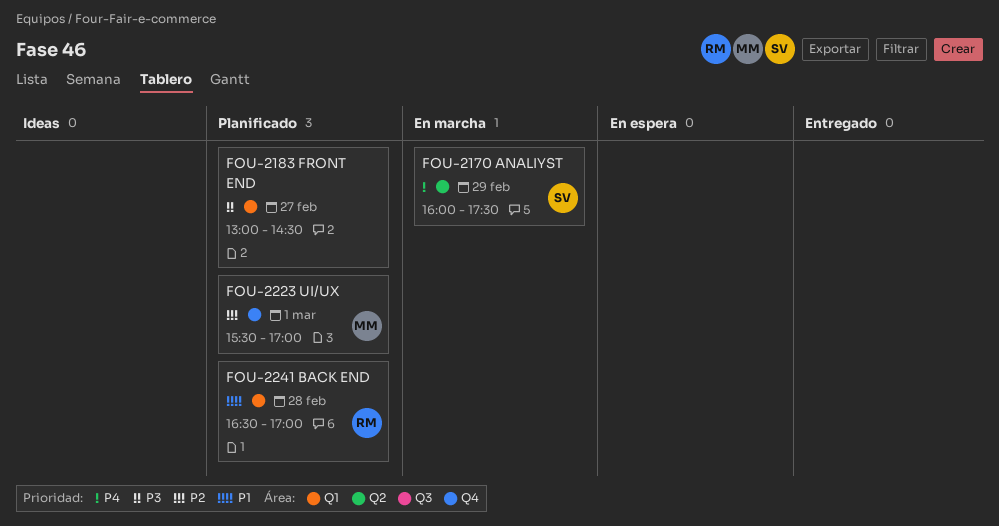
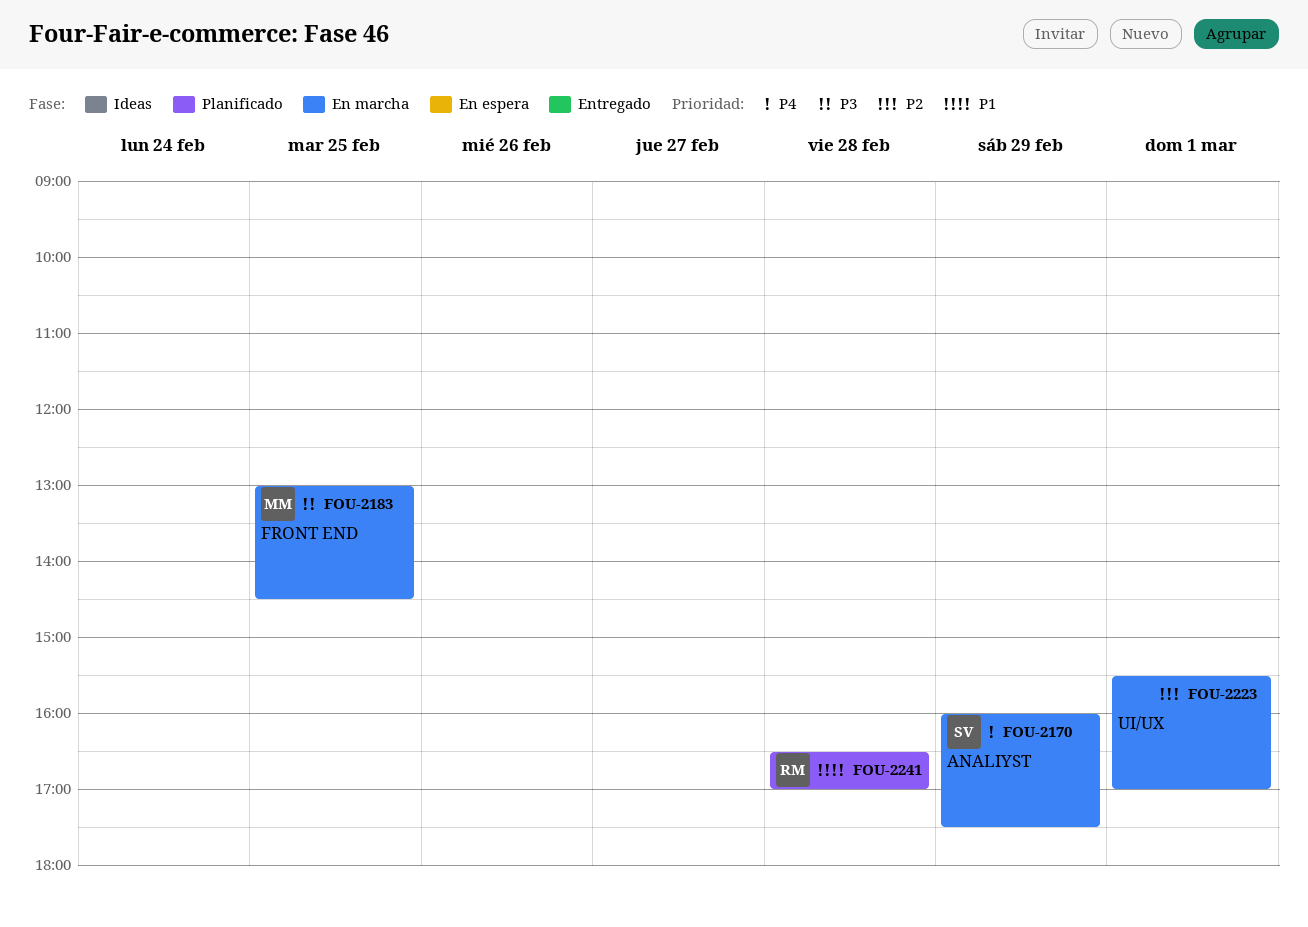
FOU-2183, status: Planificado -> En marcha
FOU-2183, owner: none -> MM
FOU-2183, day: Feb 27 -> Feb 25
FOU-2223, status: Planificado -> En marcha
FOU-2223, owner: MM -> none

